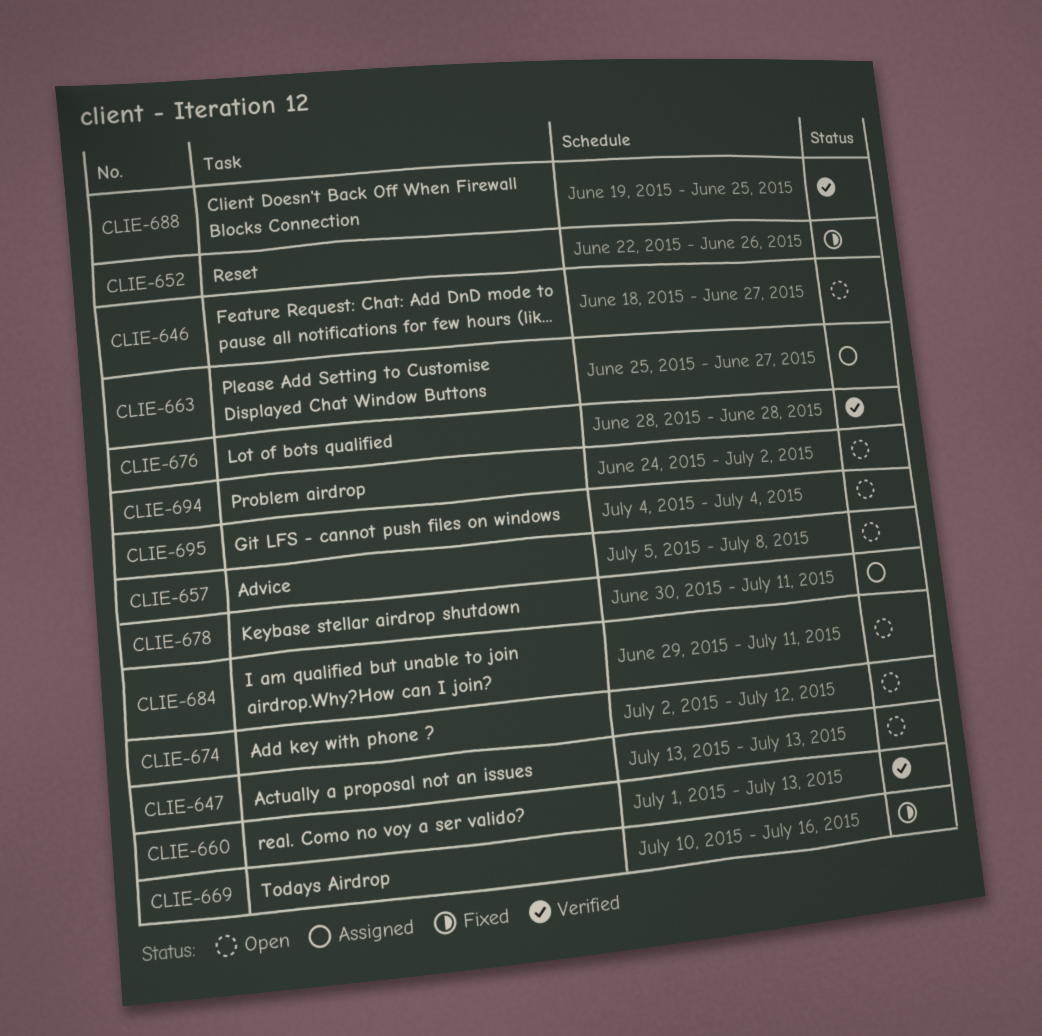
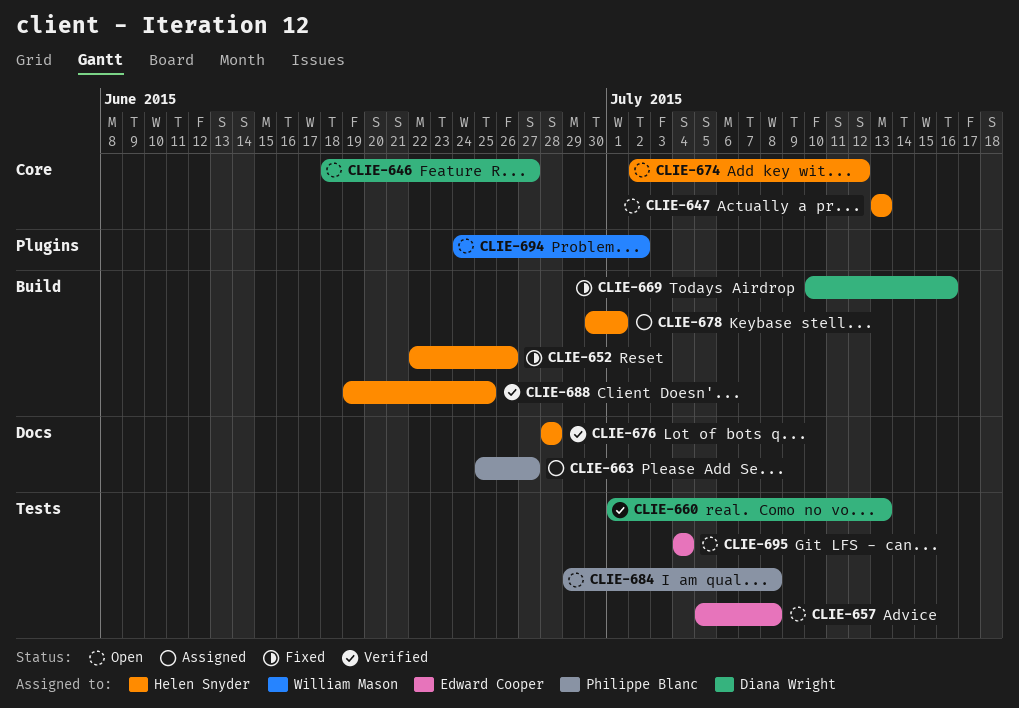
CLIE-678, due: Jul 11 -> Jul 1
CLIE-684, due: Jul 11 -> Jul 8

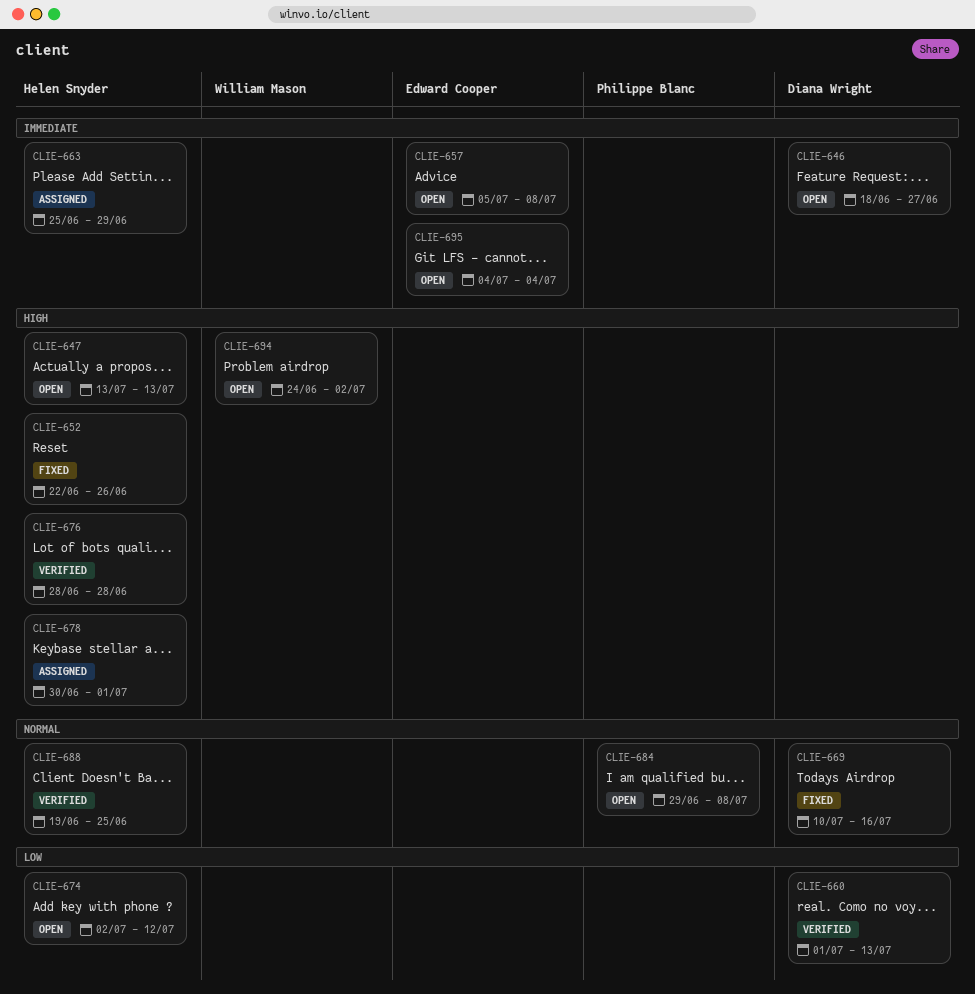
CLIE-663, owner: Philippe Blanc -> Helen Snyder
CLIE-663, due: Jun 27 -> Jun 29

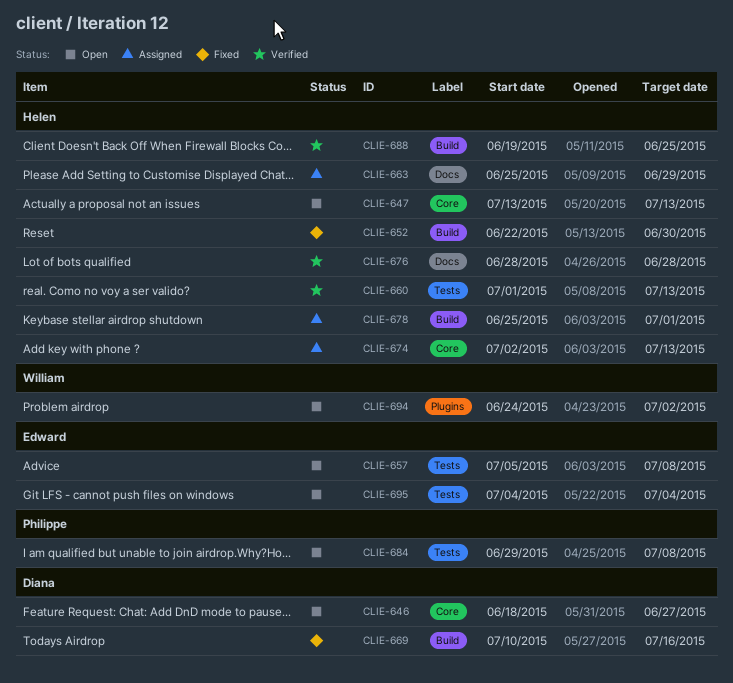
CLIE-652, due: Jun 26 -> Jun 30
CLIE-660, owner: Diana Wright -> Helen Snyder
CLIE-674, status: Open -> Assigned
CLIE-674, due: Jul 12 -> Jul 13
CLIE-678, start: Jun 30 -> Jun 25

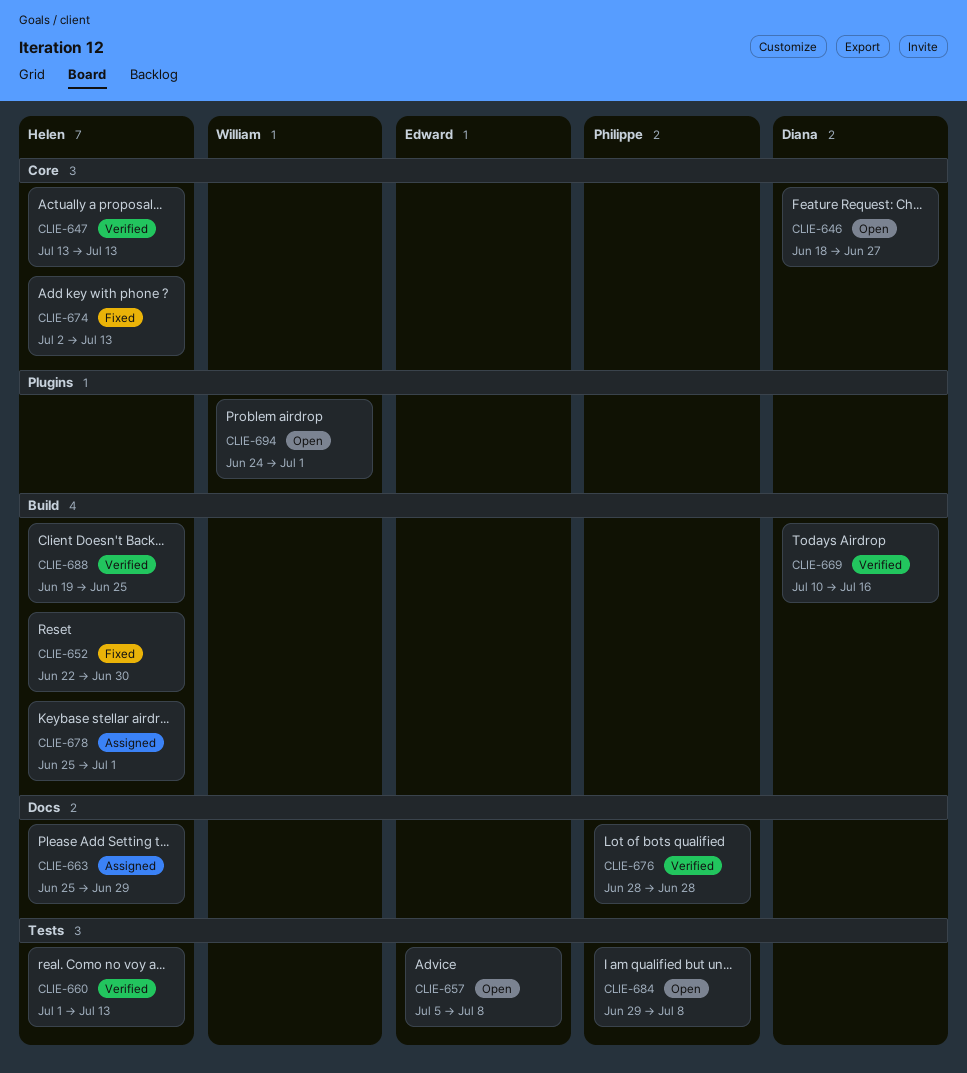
CLIE-647, status: Open -> Verified
CLIE-669, status: Fixed -> Verified
CLIE-674, status: Assigned -> Fixed
CLIE-676, owner: Helen -> Philippe
CLIE-694, due: Jul 2 -> Jul 1
CLIE-695: present -> none

